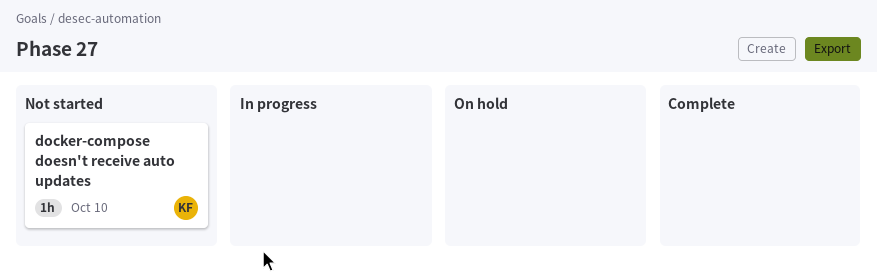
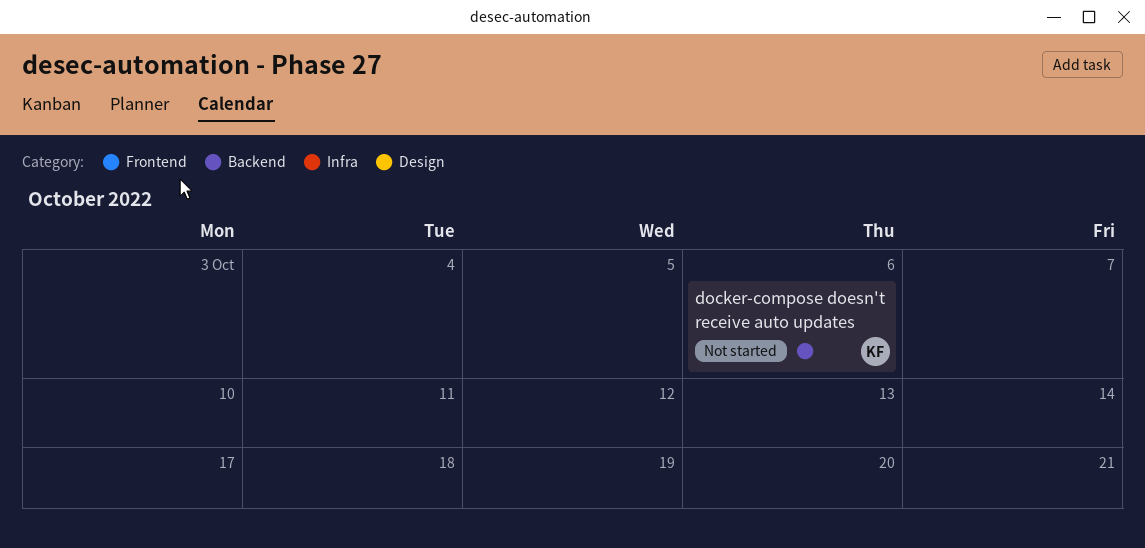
docker-compose doesn't receive auto updates, due: Oct 10 -> Oct 6

